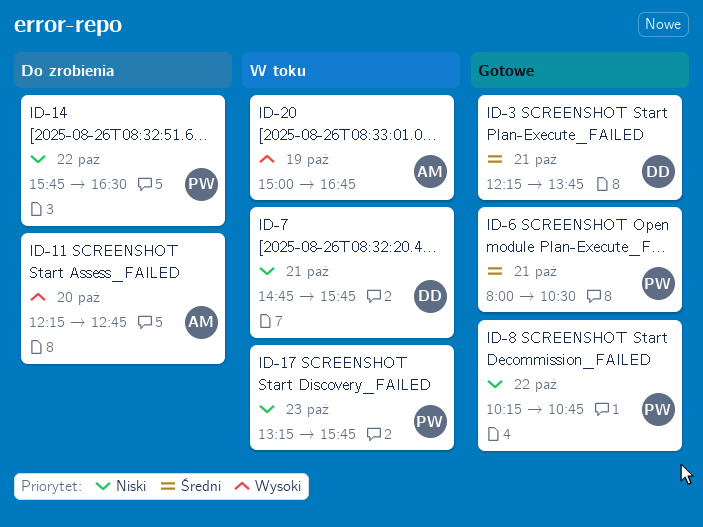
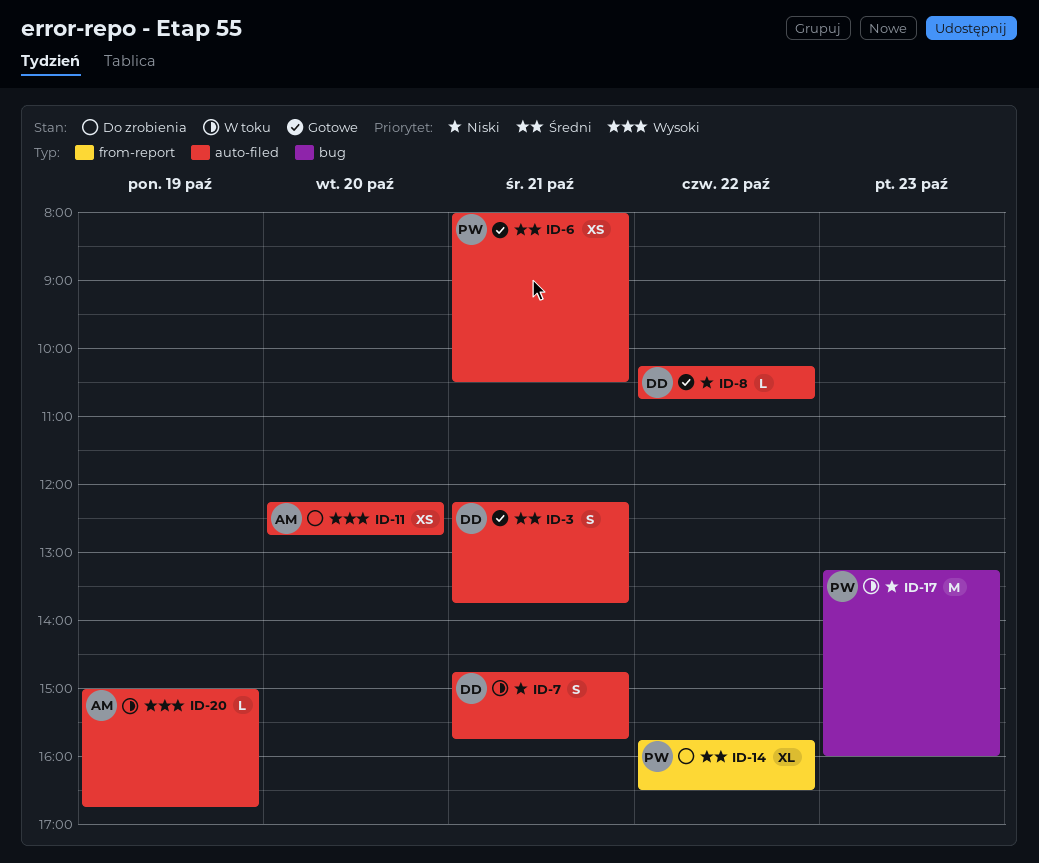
ID-8, owner: PW -> DD
ID-14, priority: Niski -> Średni
ID-17, ends: 15:45 -> 16:00

